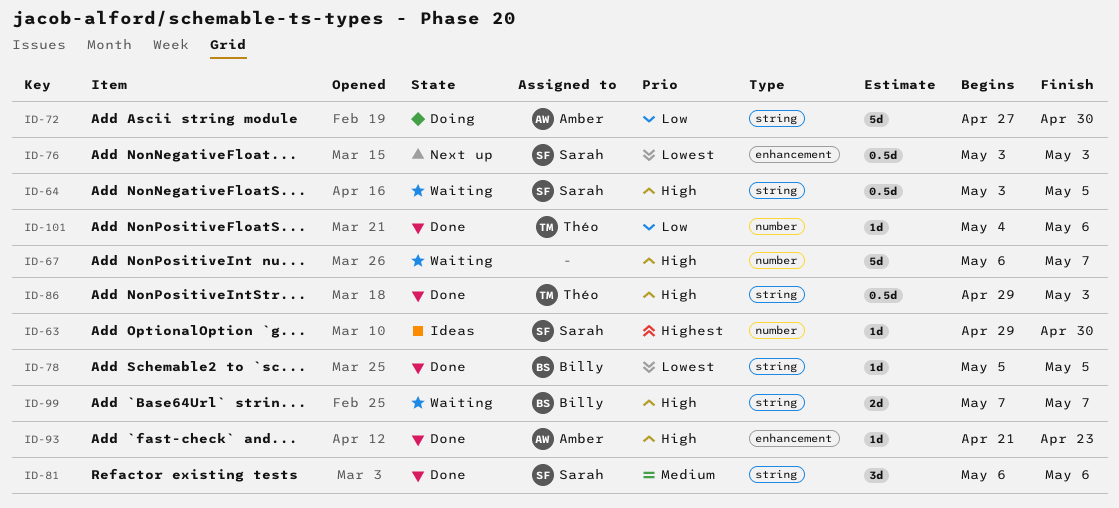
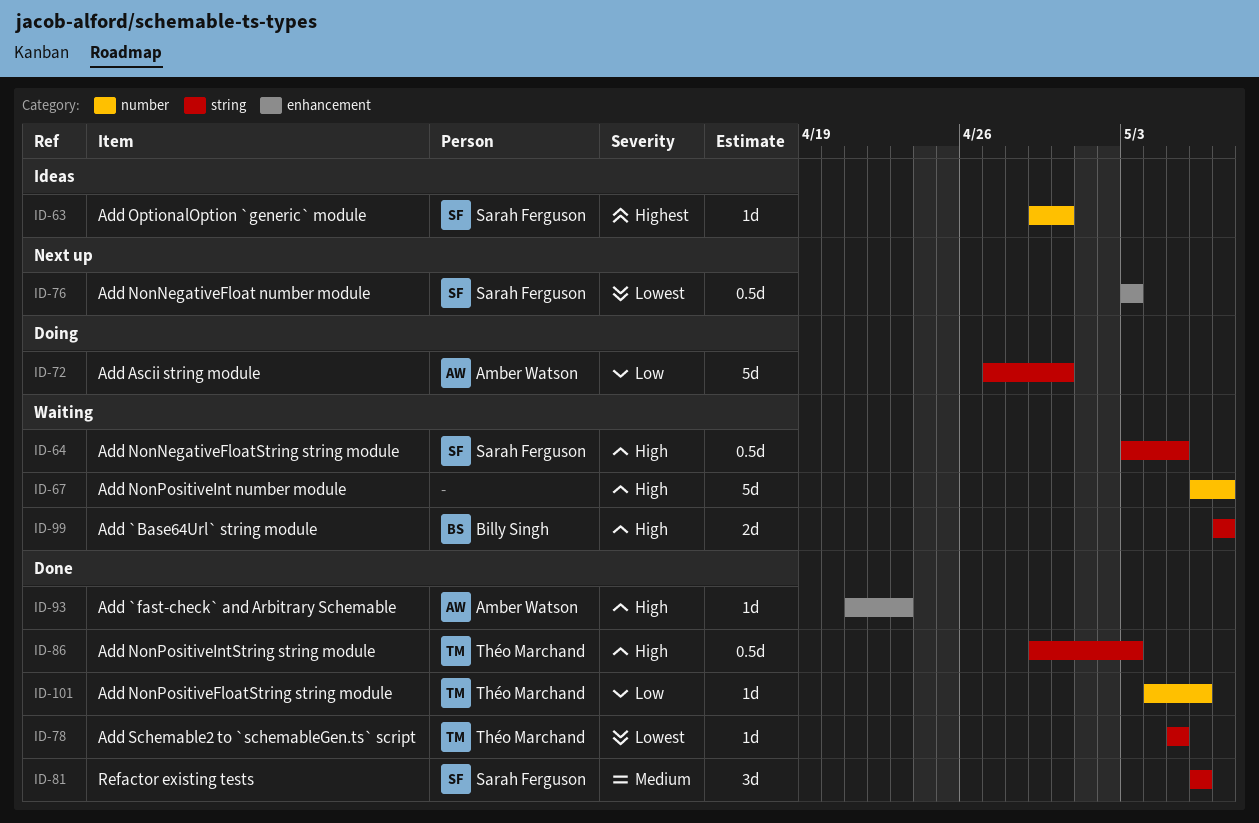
ID-78, owner: Billy Singh -> Théo Marchand

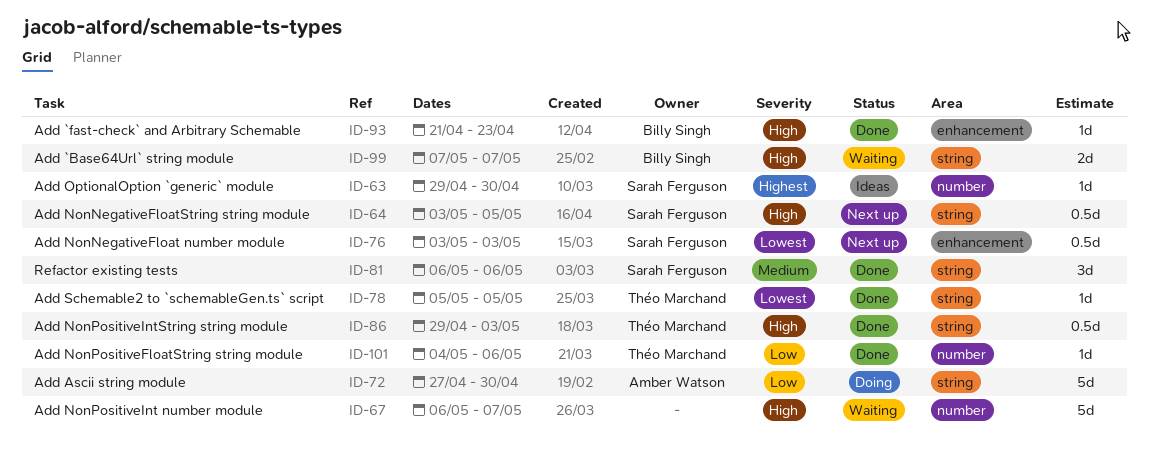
ID-64, status: Waiting -> Next up
ID-93, owner: Amber Watson -> Billy Singh

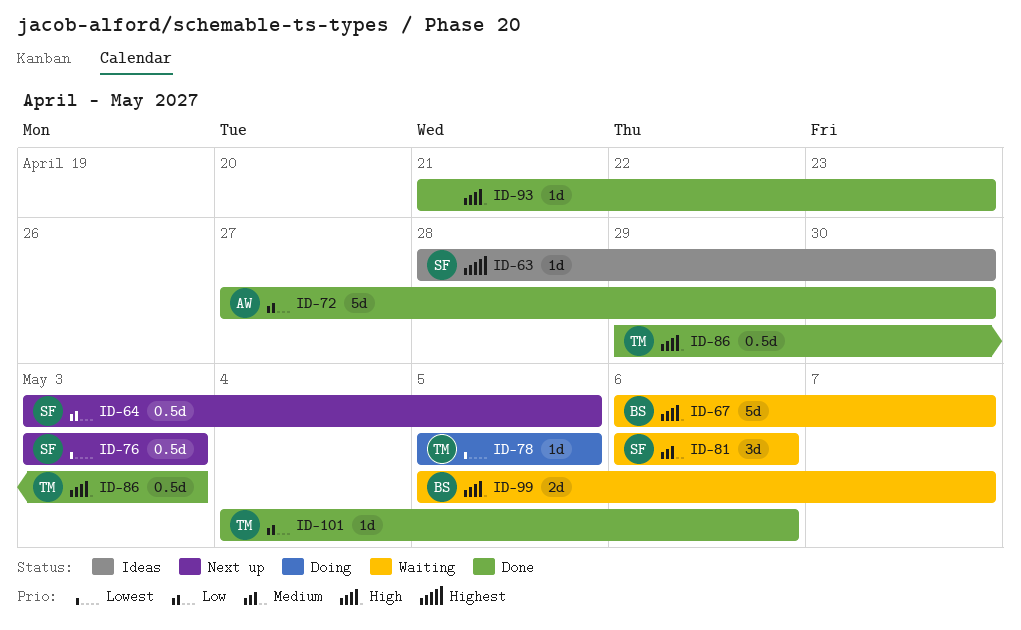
ID-63, start: Apr 29 -> Apr 28
ID-64, priority: High -> Low
ID-67, owner: none -> Billy Singh
ID-72, status: Doing -> Done
ID-78, status: Done -> Doing
ID-81, status: Done -> Waiting
ID-93, owner: Billy Singh -> none
ID-99, start: May 7 -> May 5

